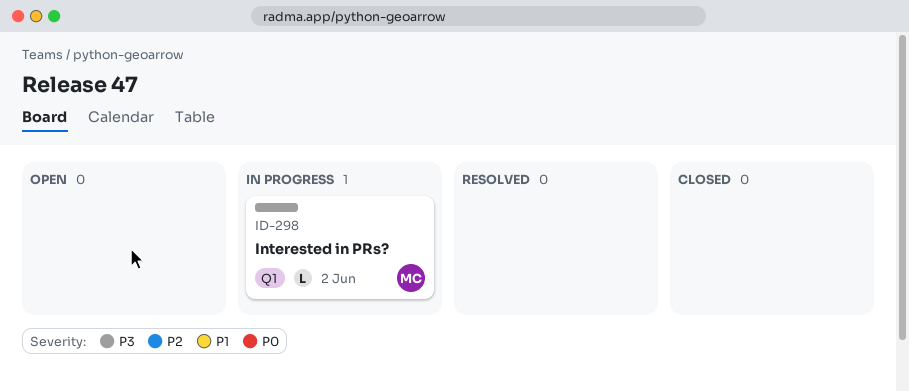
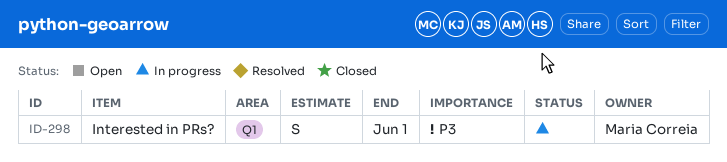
ID-298, estimate: L -> S
ID-298, due: Jun 2 -> Jun 1

